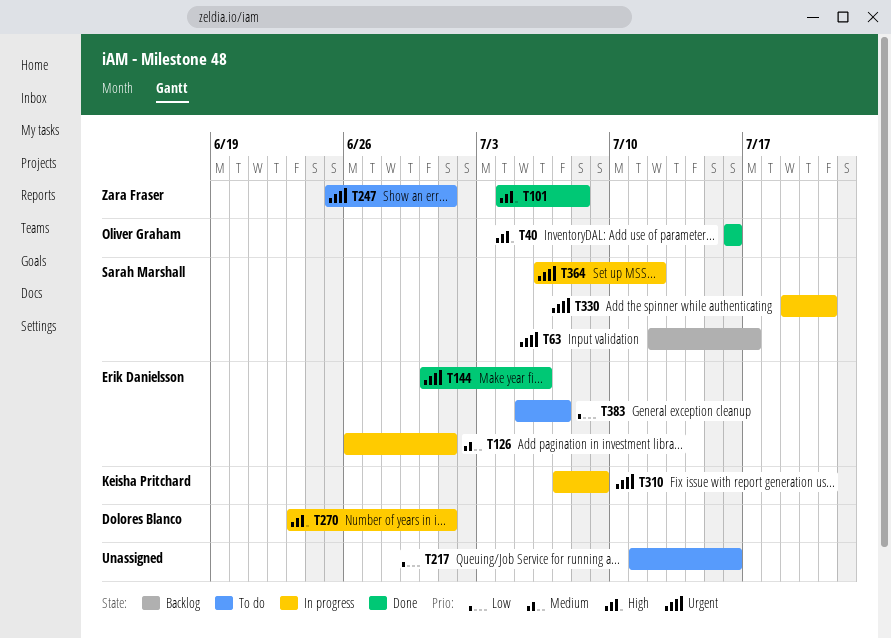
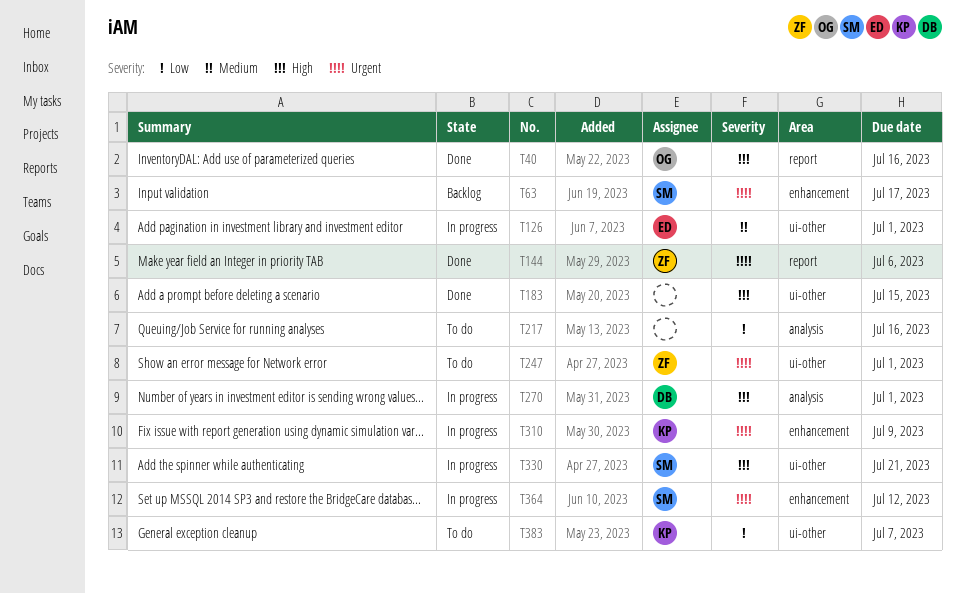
T101: present -> none
T144, owner: Erik Danielsson -> Zara Fraser
T183: none -> present
T330, priority: Urgent -> High
T383, owner: Erik Danielsson -> Keisha Pritchard

